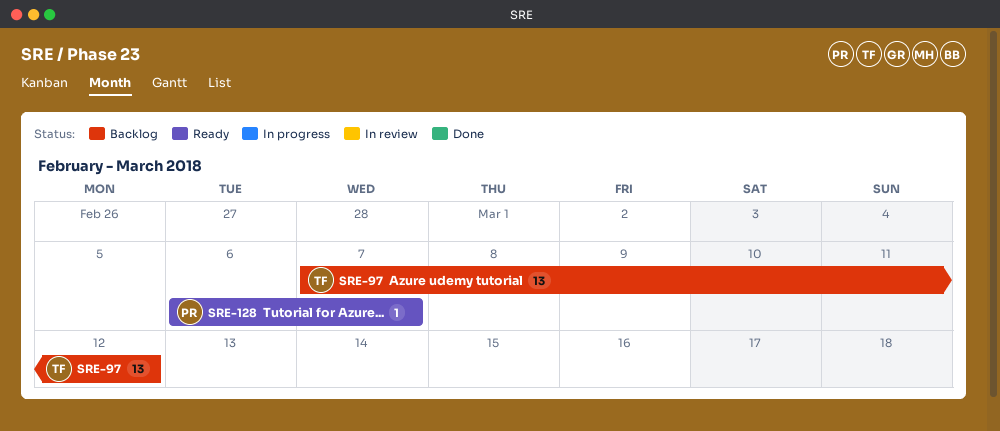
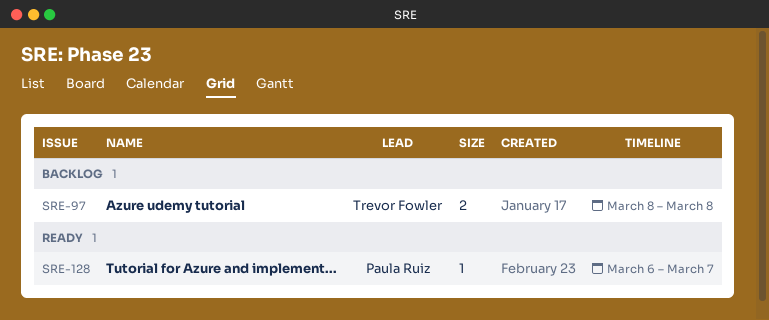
SRE-97, estimate: 13 -> 2
SRE-97, start: Mar 7 -> Mar 8
SRE-97, due: Mar 12 -> Mar 8

